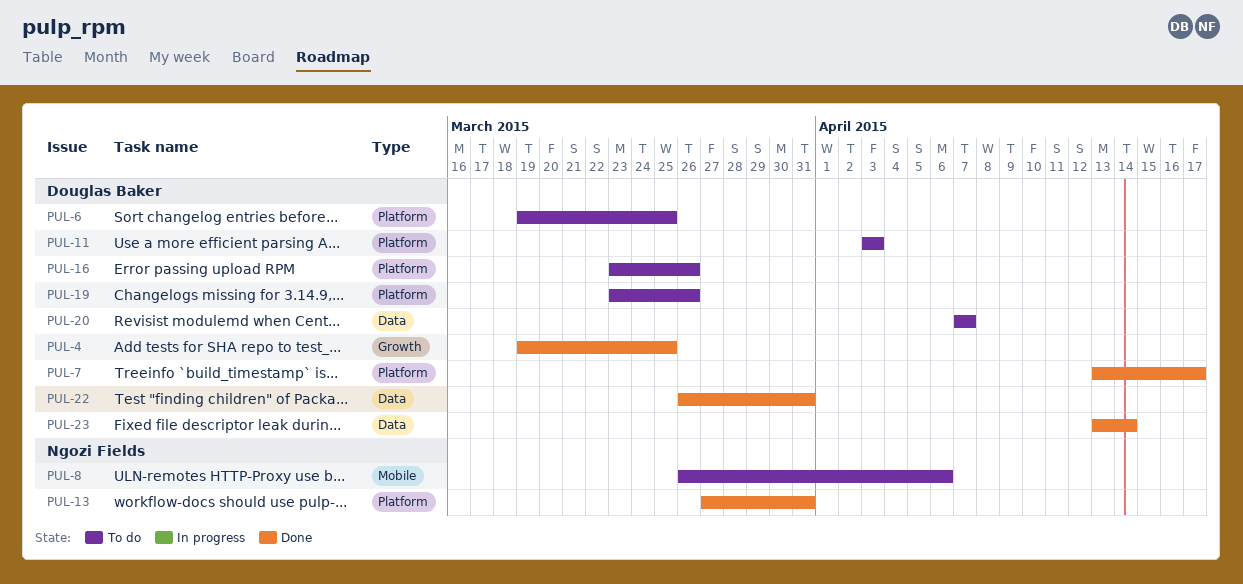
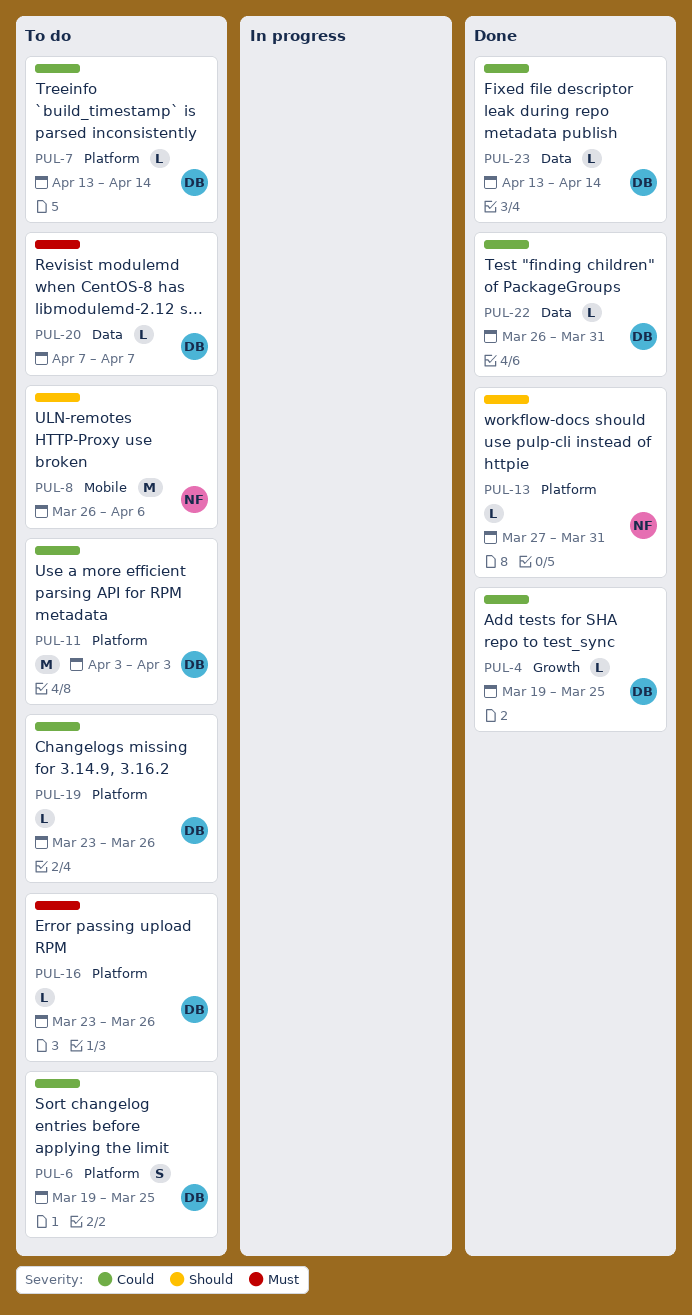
PUL-7, status: Done -> To do
PUL-7, due: Apr 17 -> Apr 14

